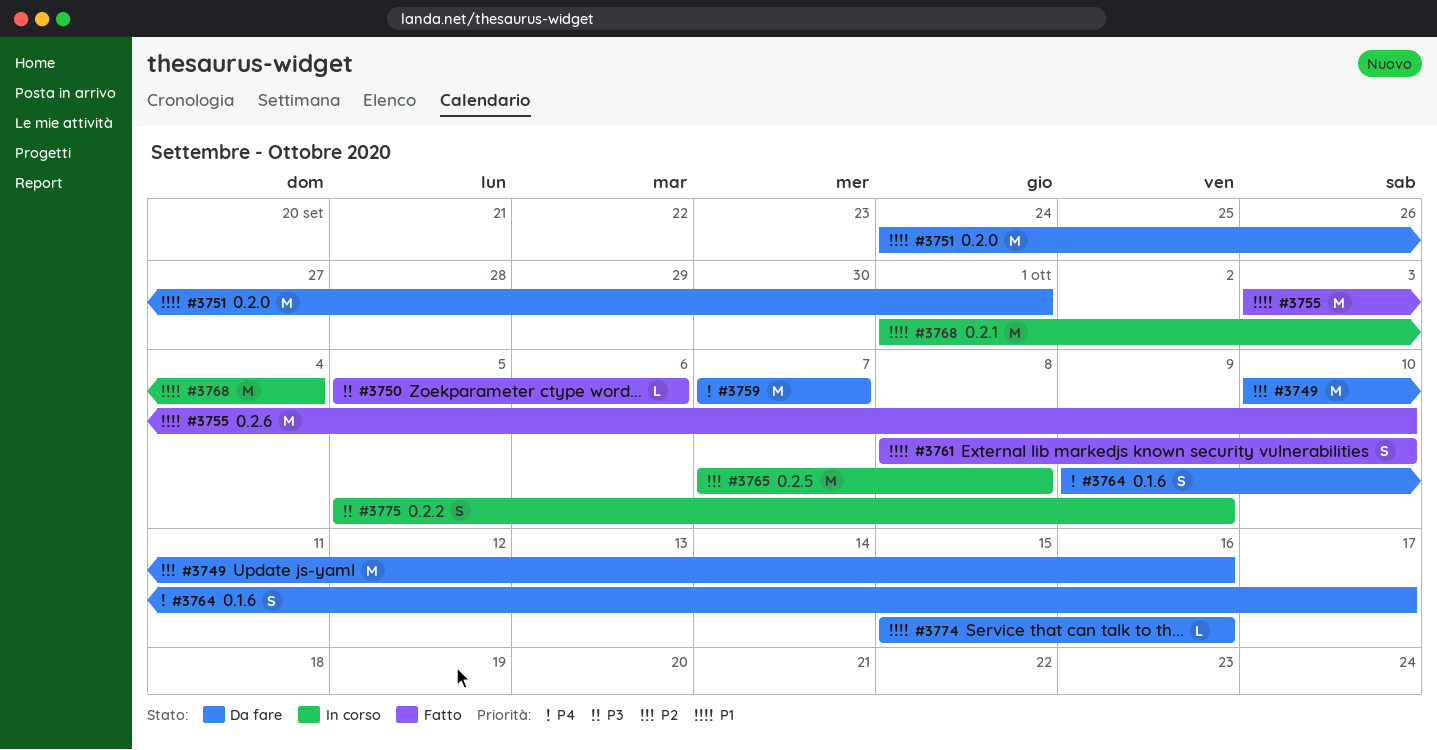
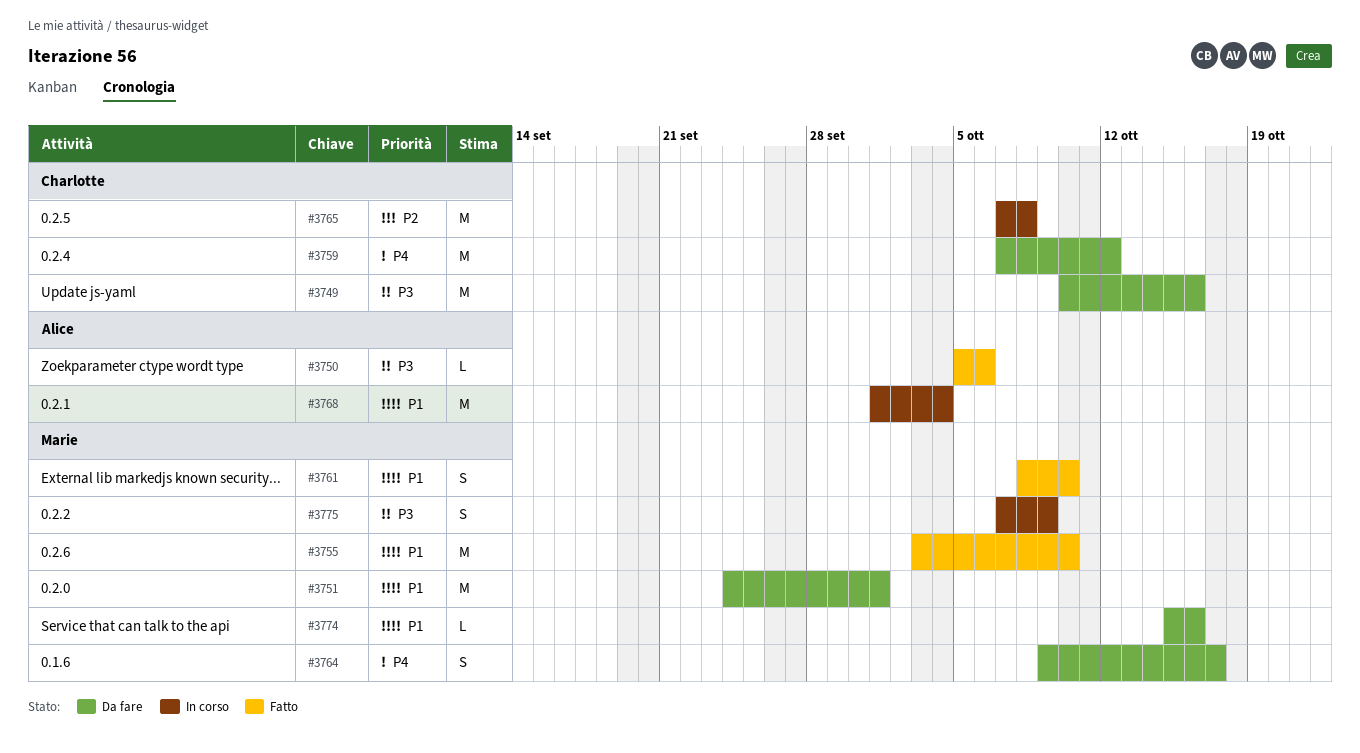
#3749, priority: P2 -> P3
#3759, due: Oct 7 -> Oct 12
#3775, start: Oct 5 -> Oct 7

